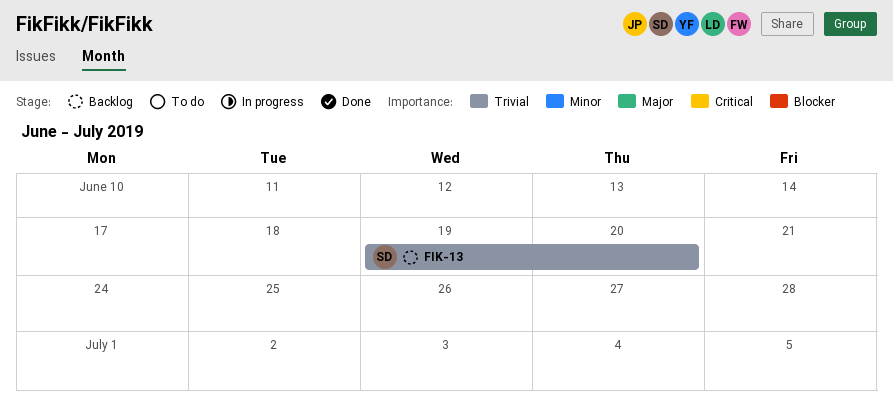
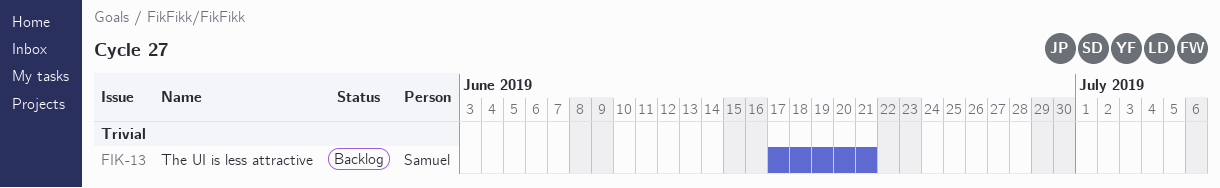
FIK-13, start: Jun 19 -> Jun 17
FIK-13, due: Jun 20 -> Jun 21

